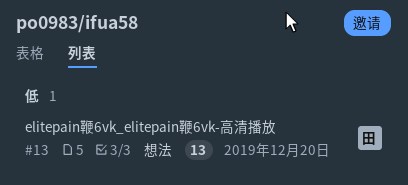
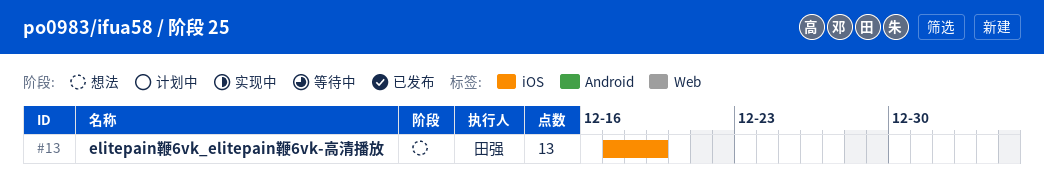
#13, due: Dec 20 -> Dec 19

